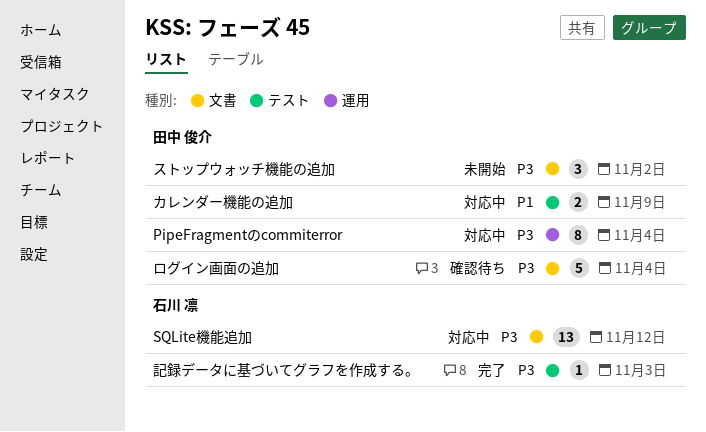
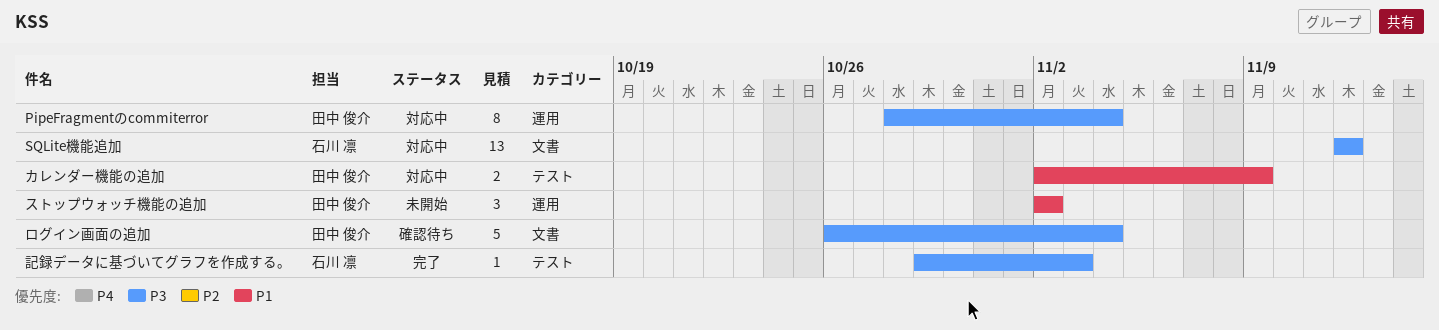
ストップウォッチ機能の追加, priority: P3 -> P1
ストップウォッチ機能の追加, label: 文書 -> 運用

